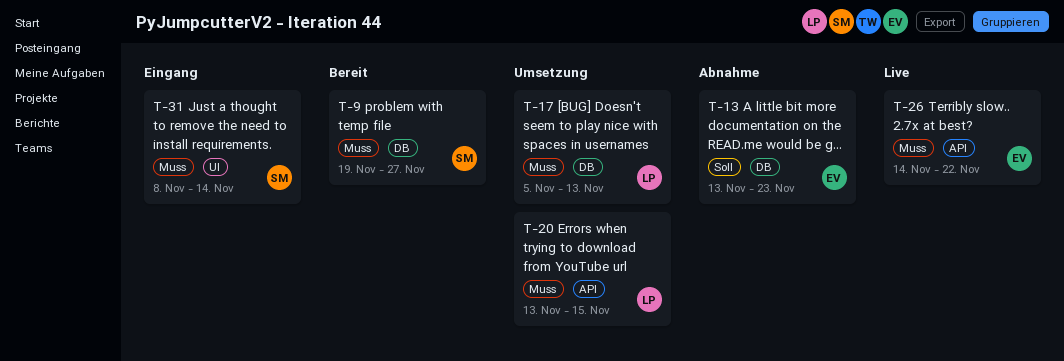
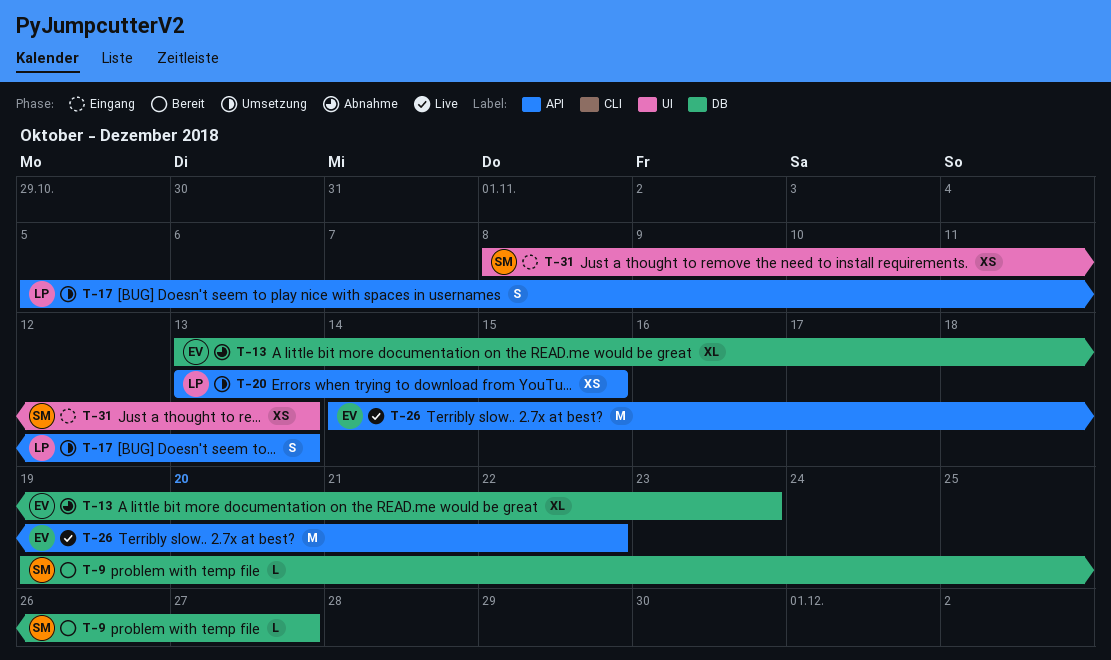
T-17, label: DB -> API
T-31, due: Nov 14 -> Nov 13

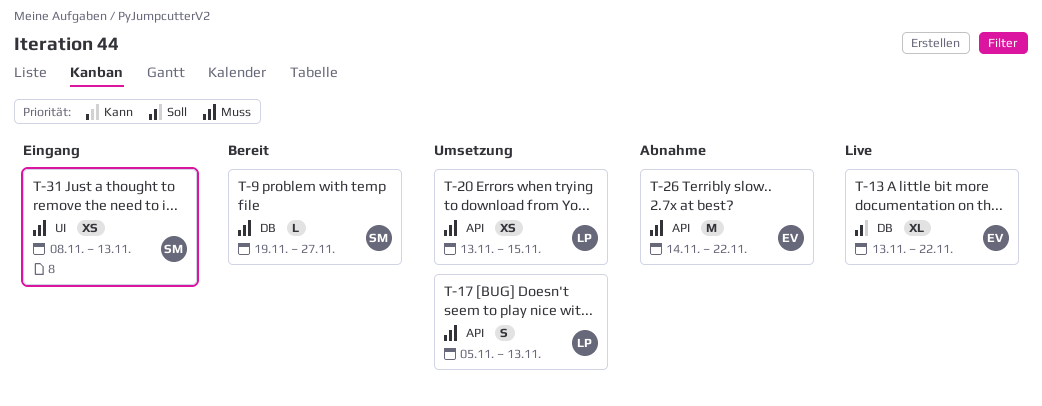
T-13, status: Abnahme -> Live
T-13, due: Nov 23 -> Nov 22
T-26, status: Live -> Abnahme

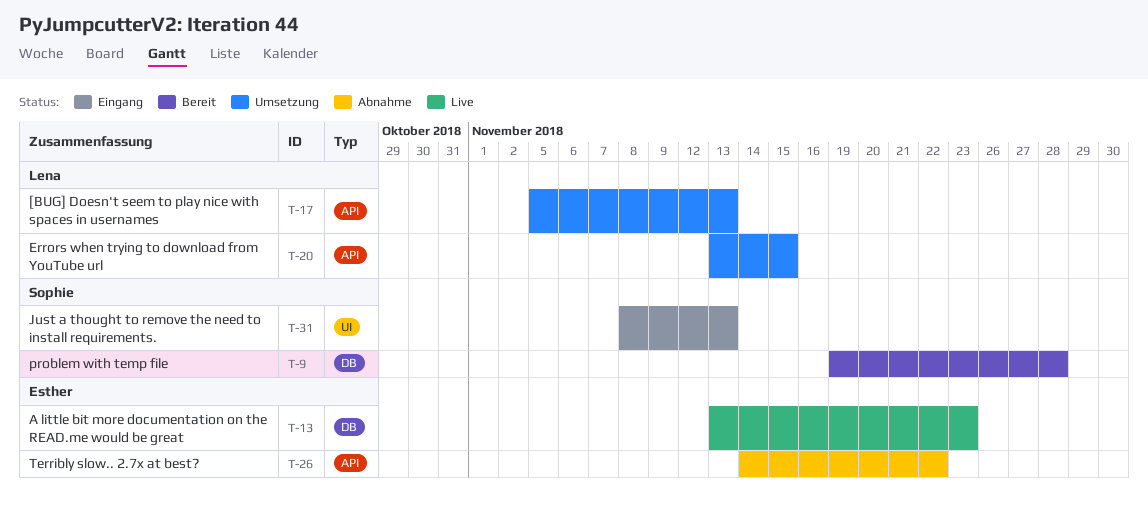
T-9, due: Nov 27 -> Nov 28
T-13, due: Nov 22 -> Nov 23

